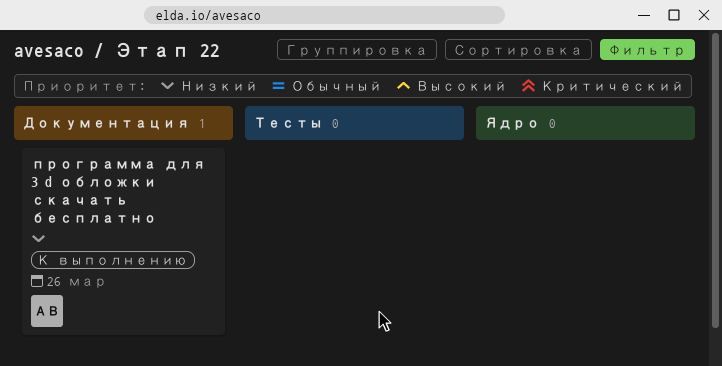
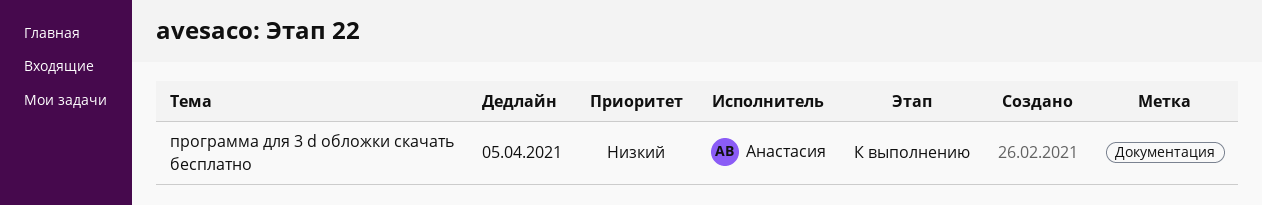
программа для 3 d обложки скачать бесплатно, due: Mar 26 -> Apr 5

